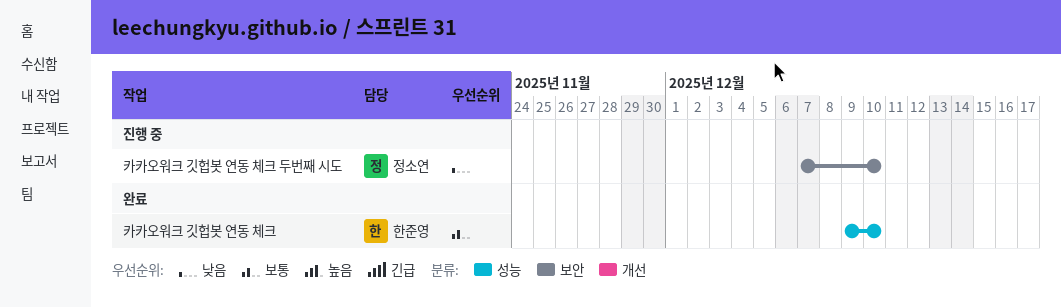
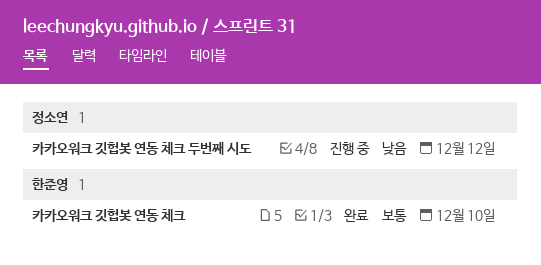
카카오워크 깃헙봇 연동 체크 두번째 시도, due: Dec 10 -> Dec 12

